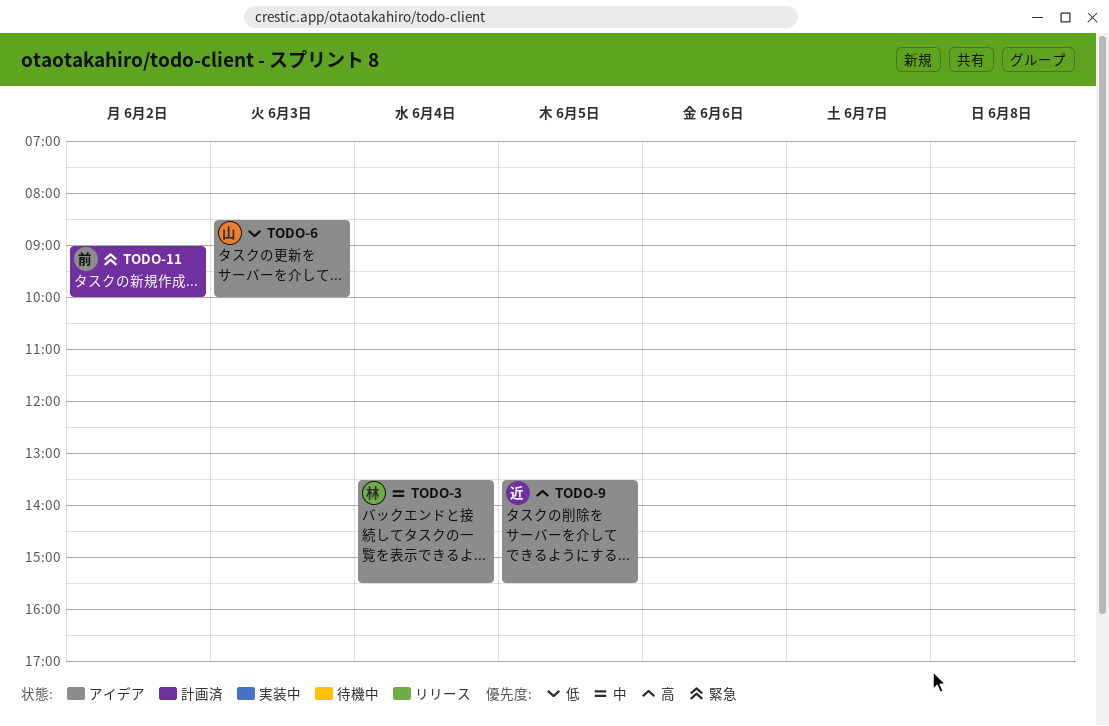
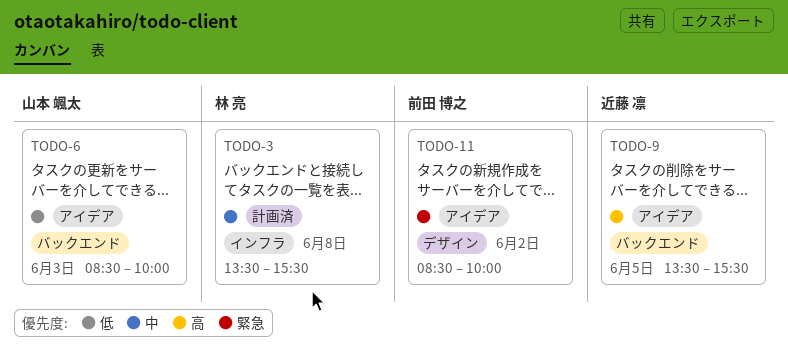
TODO-3, status: アイデア -> 計画済
TODO-3, day: Jun 4 -> Jun 8
TODO-11, status: 計画済 -> アイデア
TODO-11, begins: 09:00 -> 08:30

